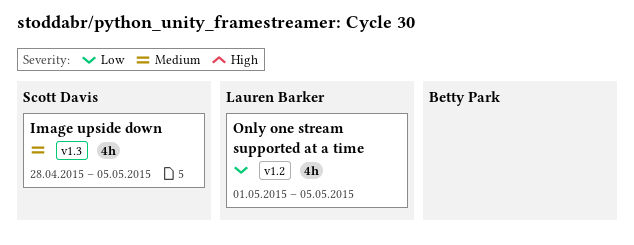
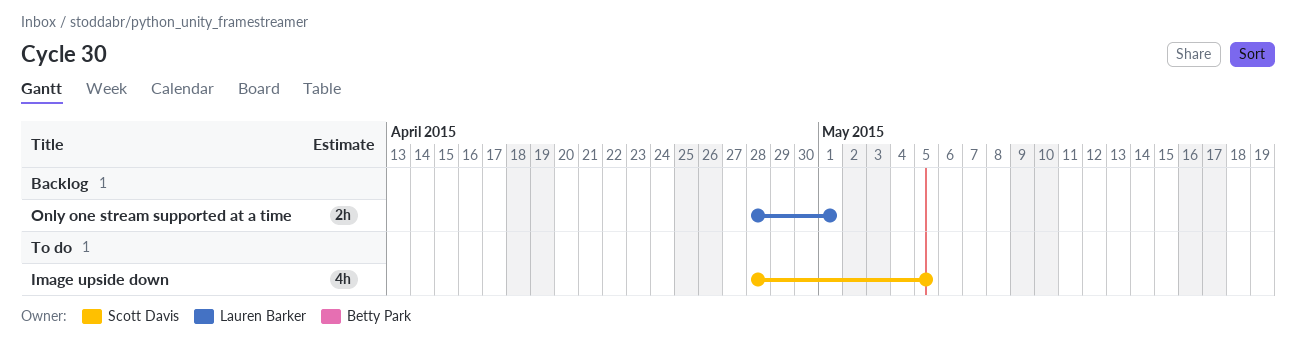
Only one stream supported at a time, estimate: 4h -> 2h
Only one stream supported at a time, start: May 1 -> Apr 28
Only one stream supported at a time, due: May 5 -> May 1

